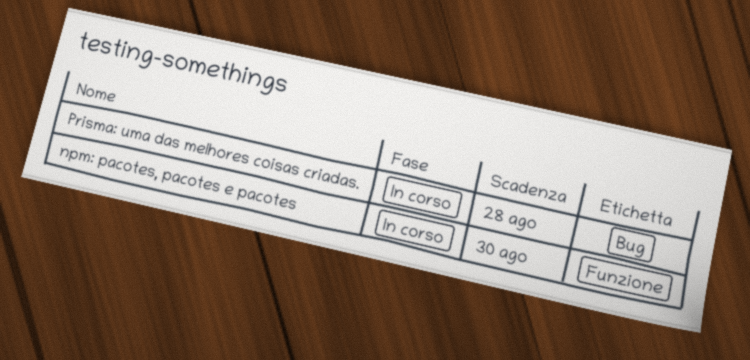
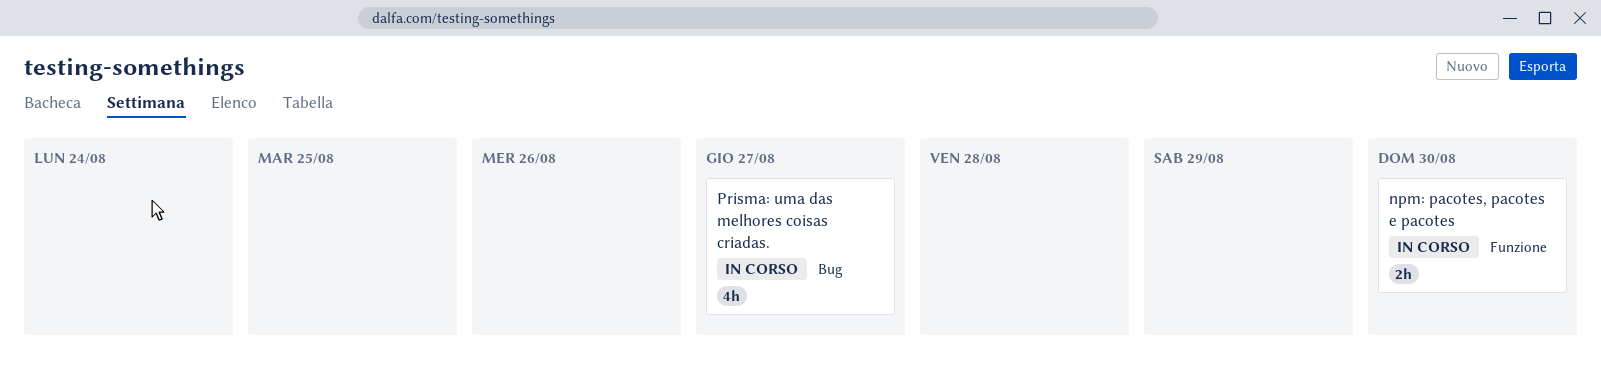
Prisma: uma das melhores coisas criadas., due: Aug 28 -> Aug 27

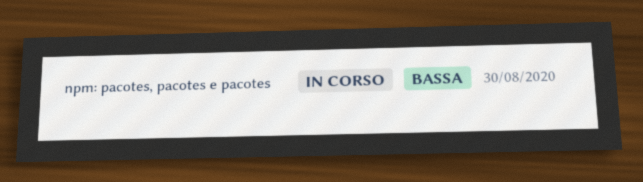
Prisma: uma das melhores coisas criadas.: present -> none

